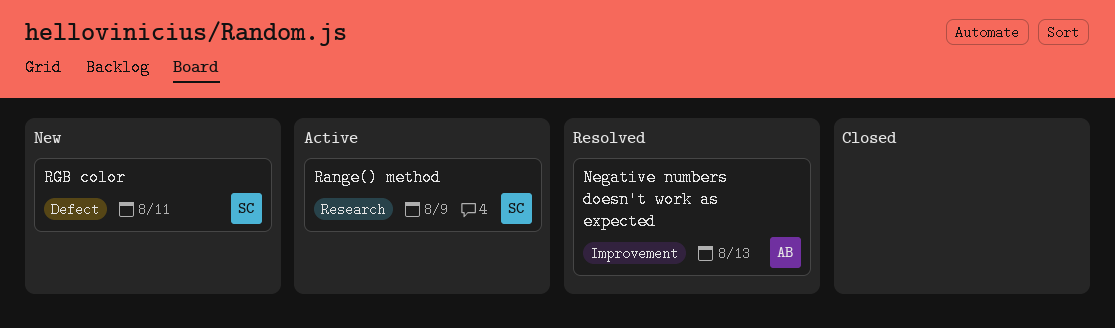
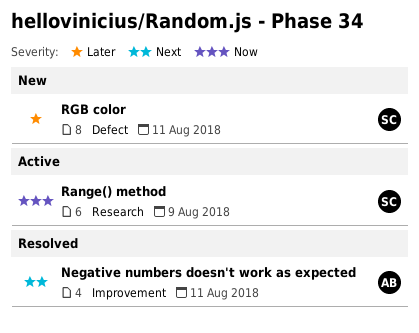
Negative numbers doesn't work as expected, due: Aug 13 -> Aug 11

